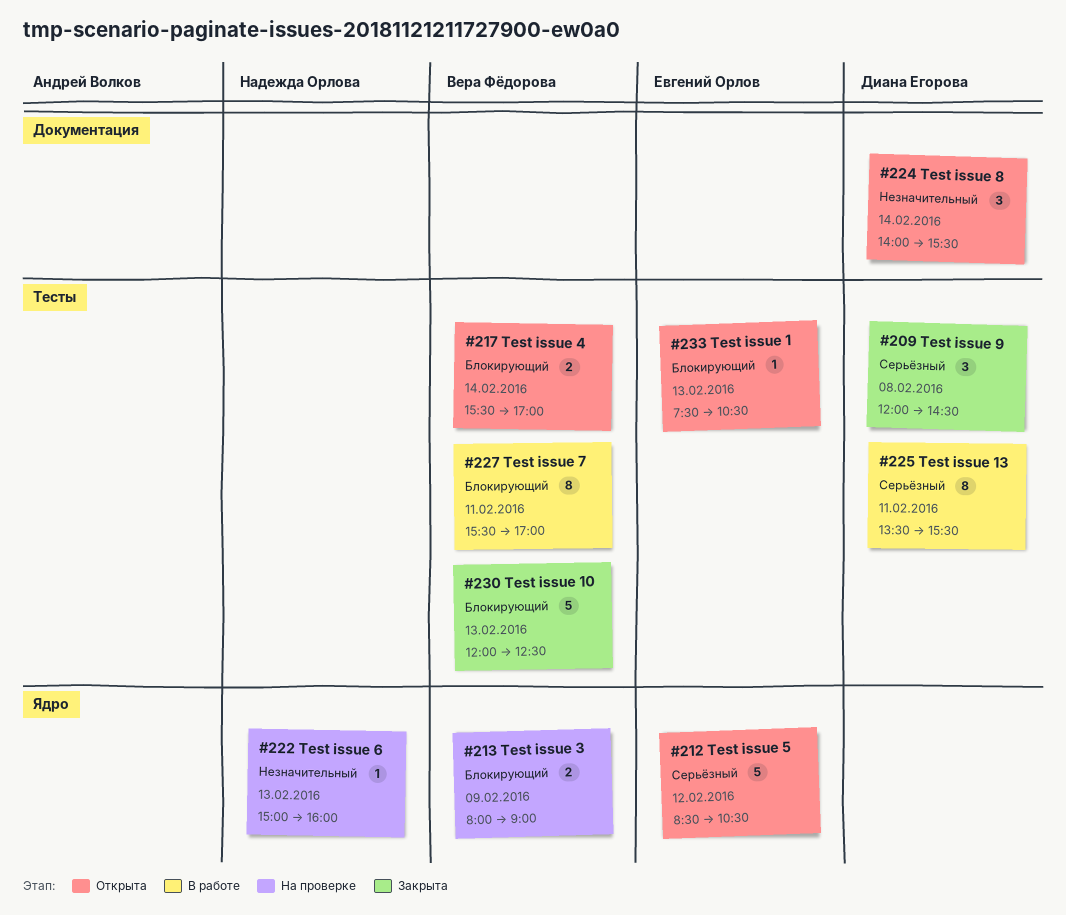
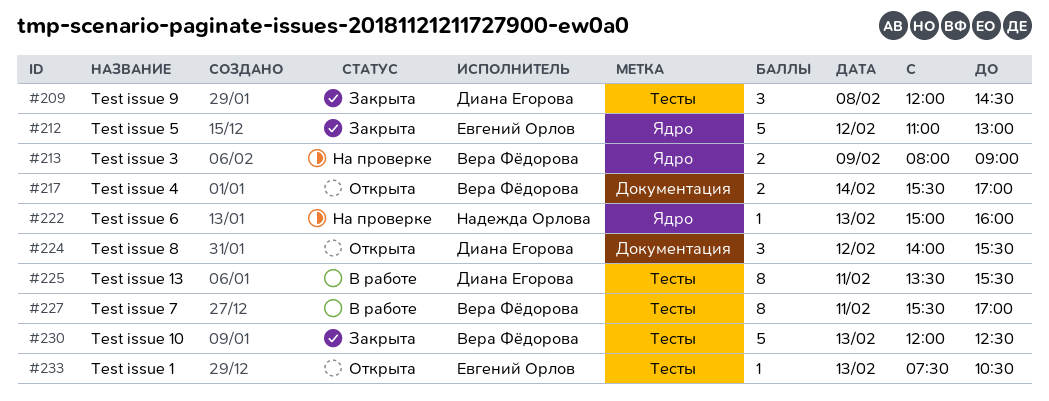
#212, status: Открыта -> Закрыта
#212, begins: 08:30 -> 11:00
#212, ends: 10:30 -> 13:00
#217, label: Тесты -> Документация
#224, day: Feb 14 -> Feb 12

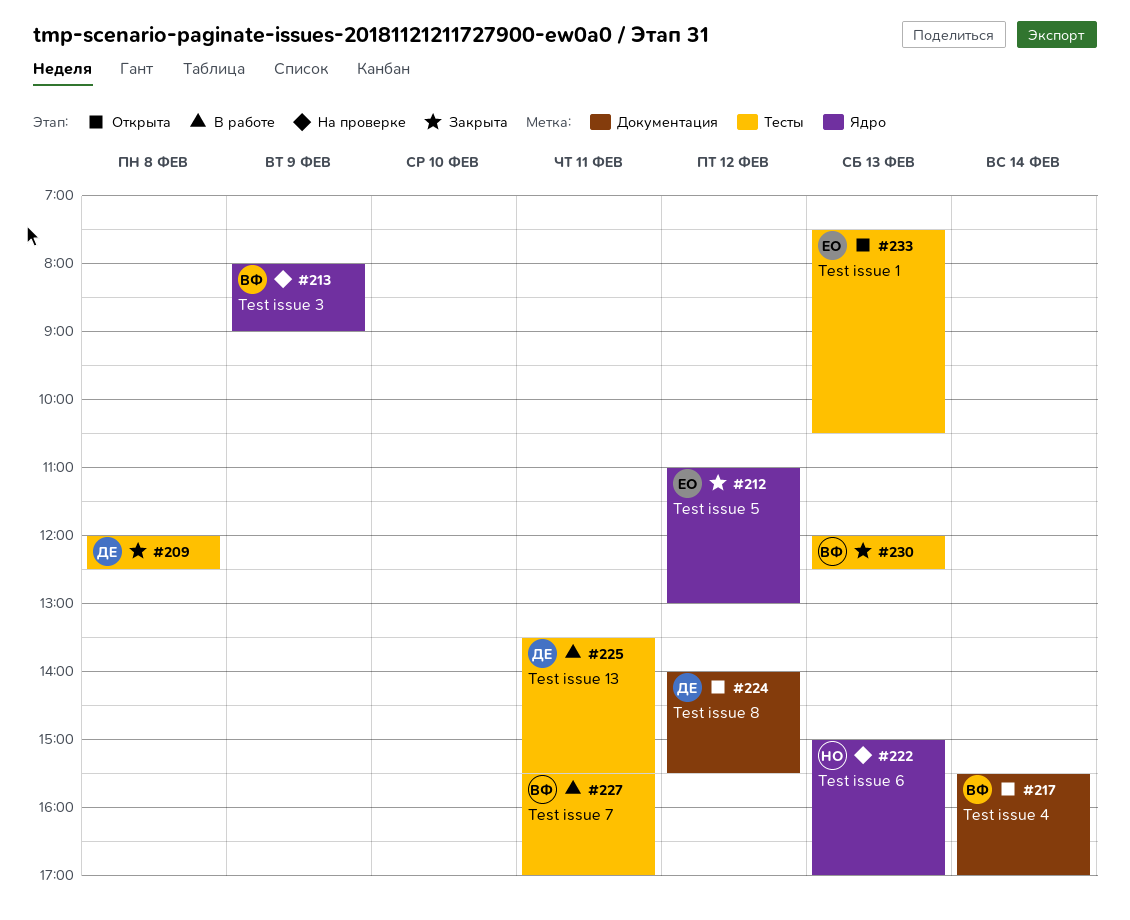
#209, ends: 14:30 -> 12:30
#222, ends: 16:00 -> 17:00

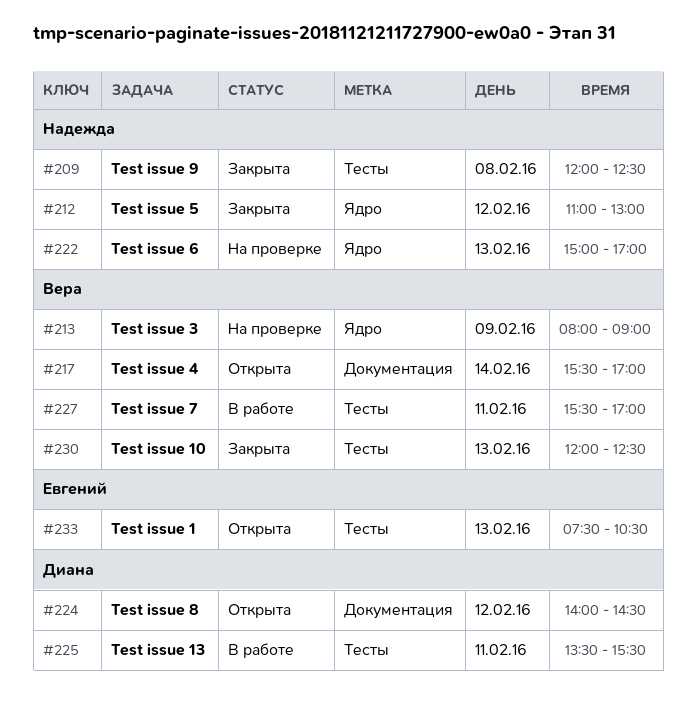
#209, owner: Диана -> Надежда
#212, owner: Евгений -> Надежда
#224, ends: 15:30 -> 14:30

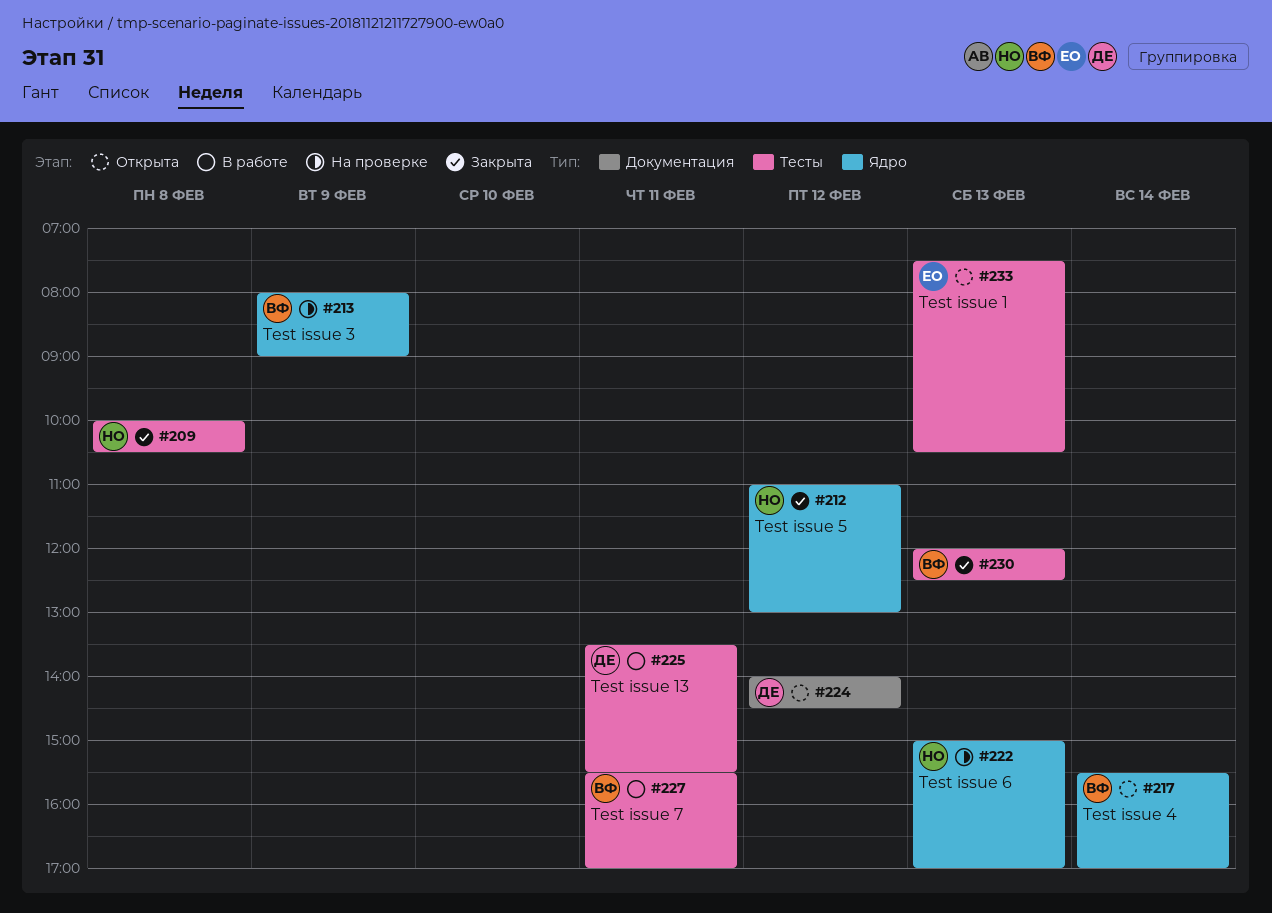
#209, begins: 12:00 -> 10:00
#209, ends: 12:30 -> 10:30
#217, label: Документация -> Ядро

